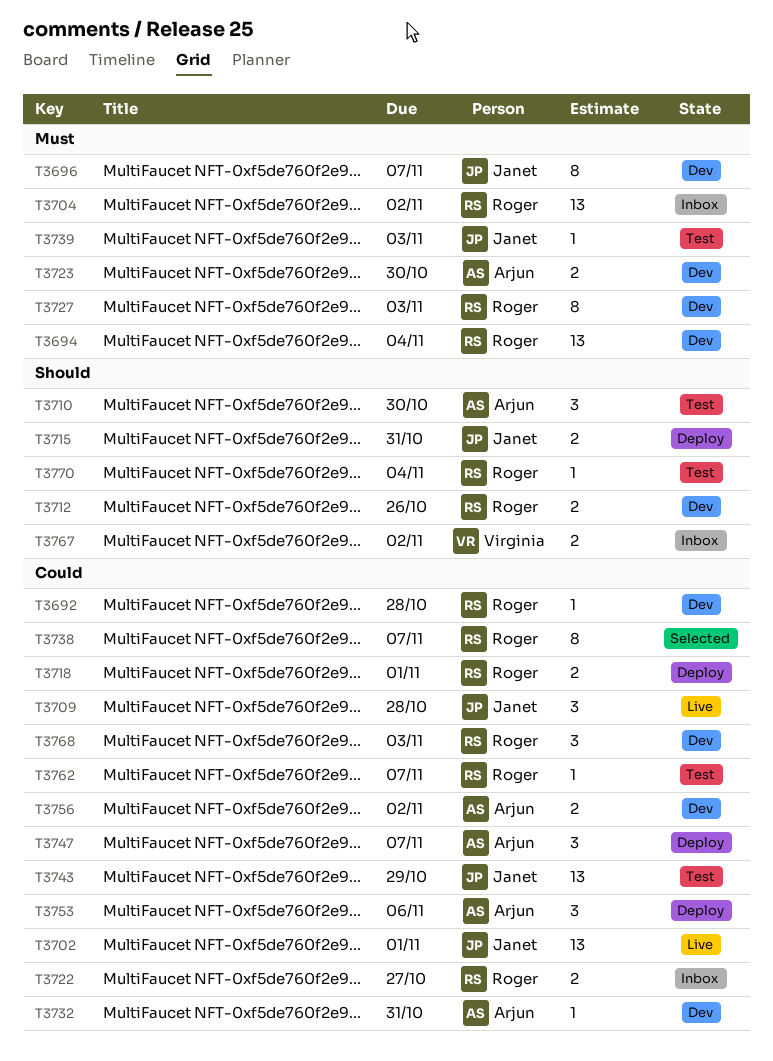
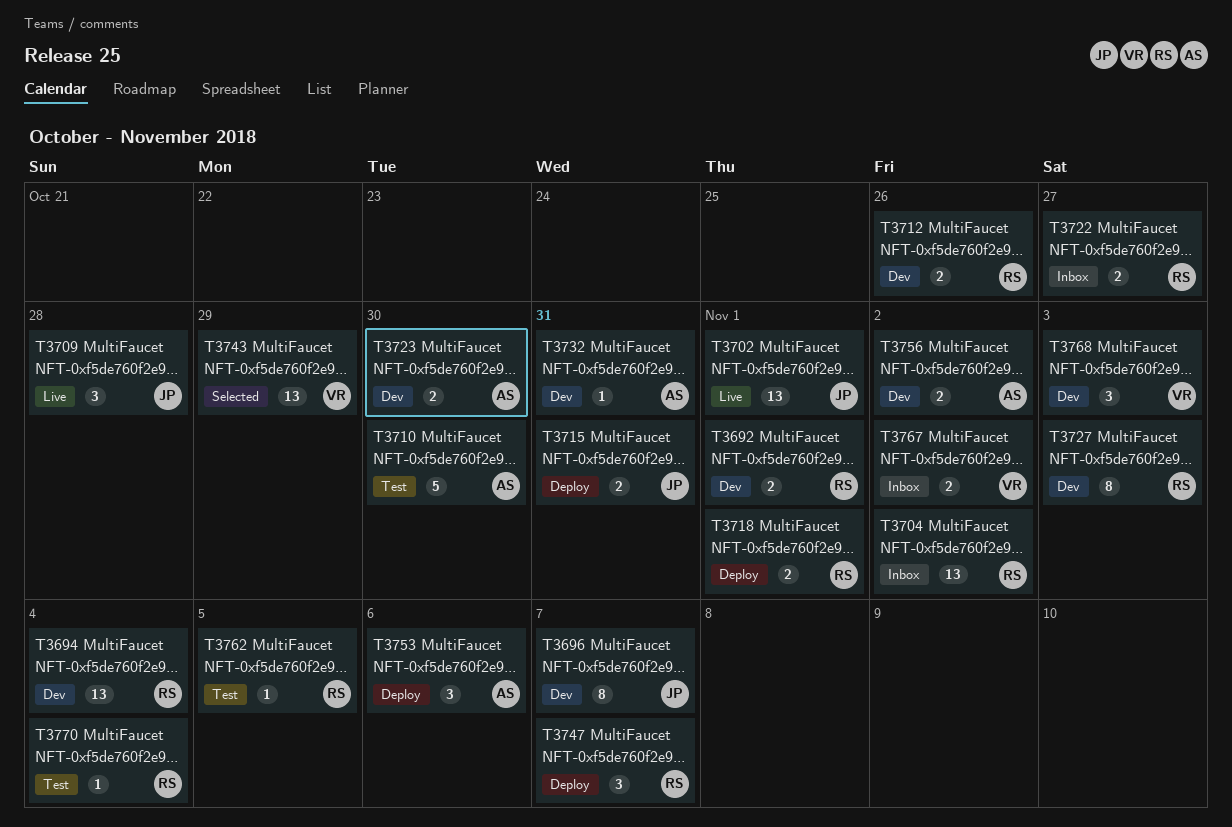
T3692, estimate: 1 -> 2
T3692, due: Oct 28 -> Nov 1
T3710, estimate: 3 -> 5
T3738: present -> none
T3739: present -> none
T3743, status: Test -> Selected
T3743, owner: Janet -> Virginia
T3747, owner: Arjun -> Roger
T3762, due: Nov 7 -> Nov 5
T3768, owner: Roger -> Virginia

